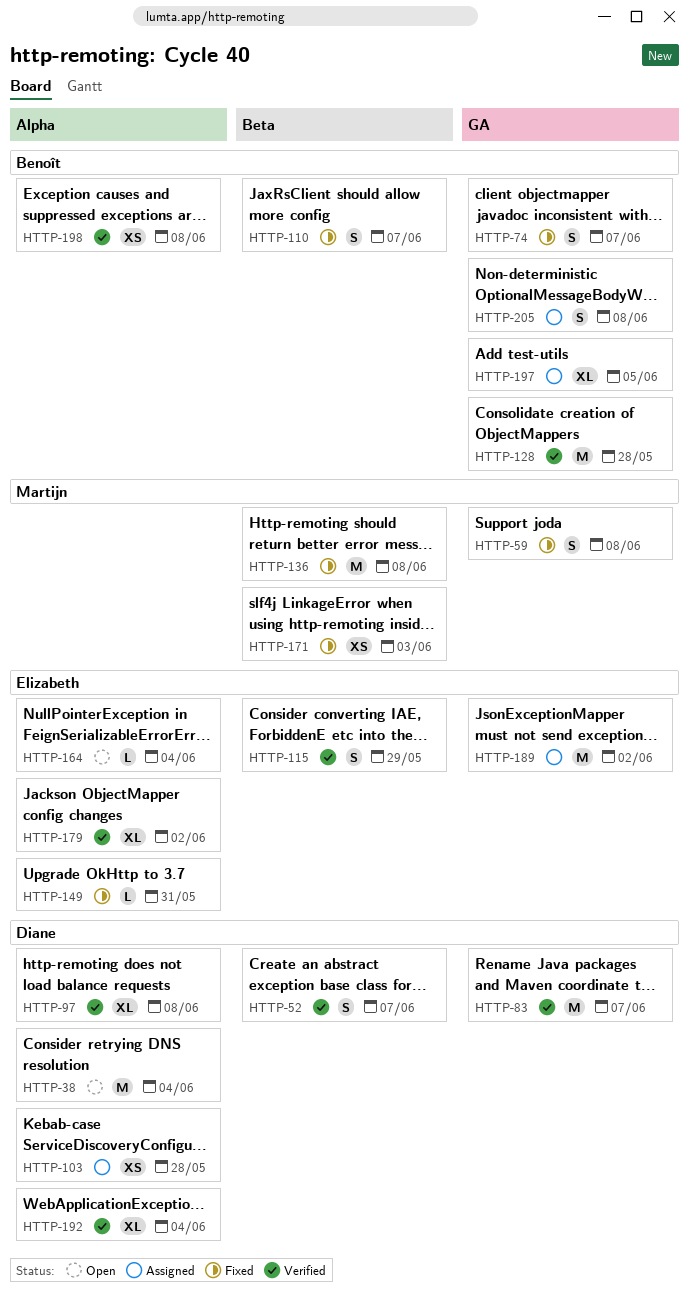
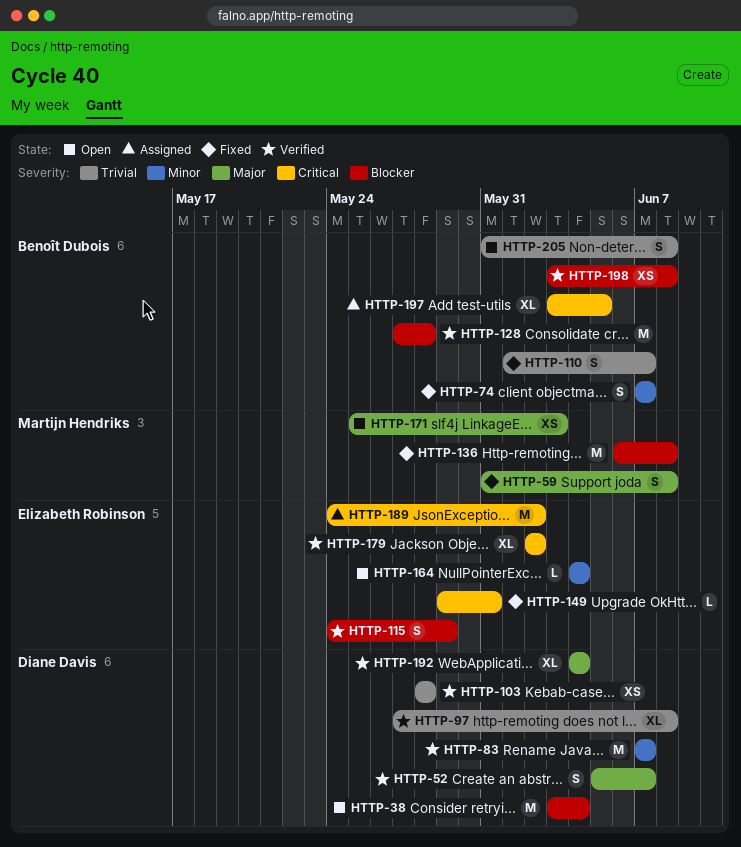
HTTP-103, status: Assigned -> Verified
HTTP-171, status: Fixed -> Open
HTTP-205, status: Assigned -> Open

